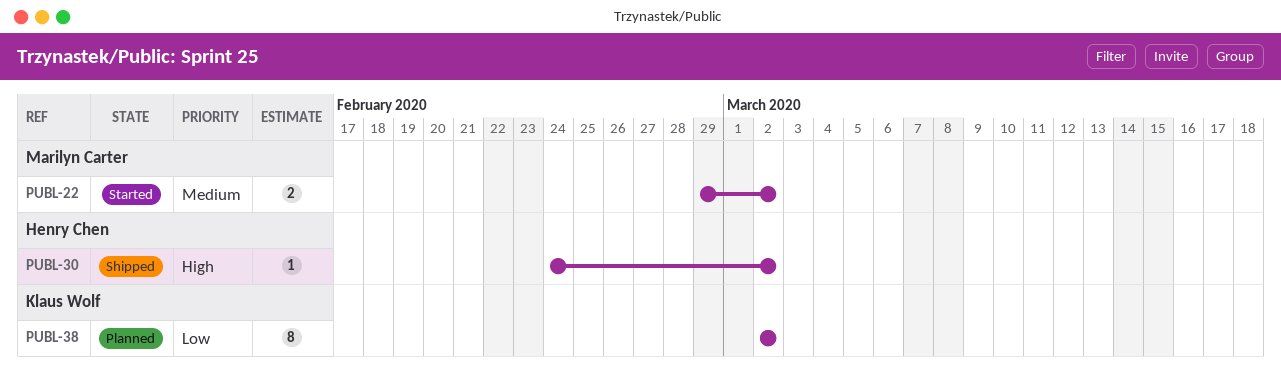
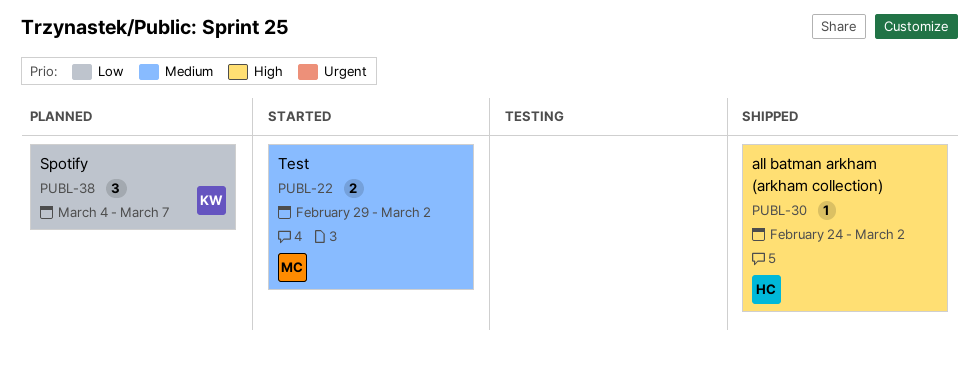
PUBL-38, estimate: 8 -> 3
PUBL-38, start: Mar 2 -> Mar 4
PUBL-38, due: Mar 2 -> Mar 7

